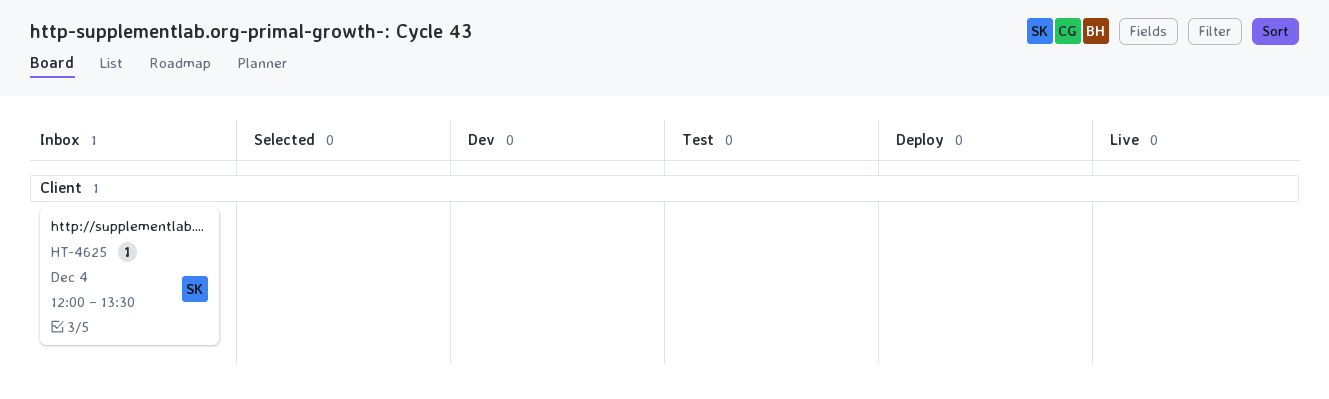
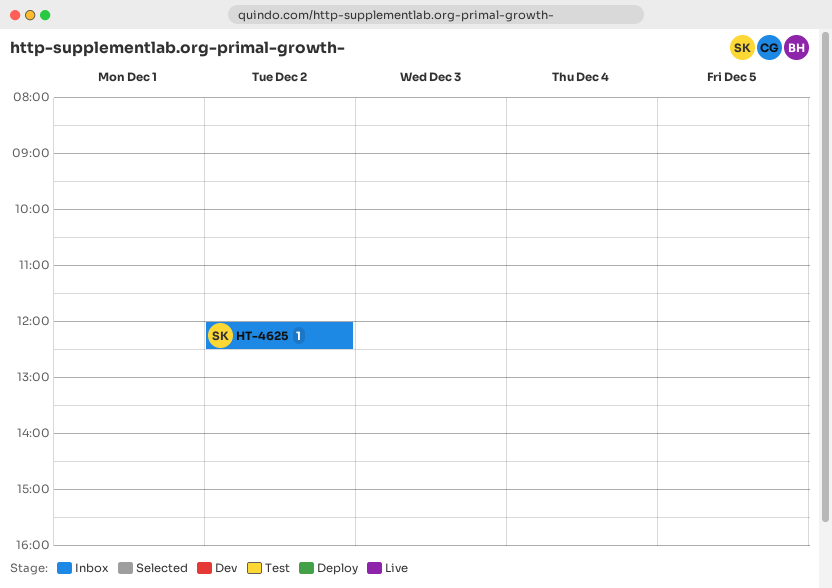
HT-4625, day: Dec 4 -> Dec 2
HT-4625, ends: 13:30 -> 12:30

